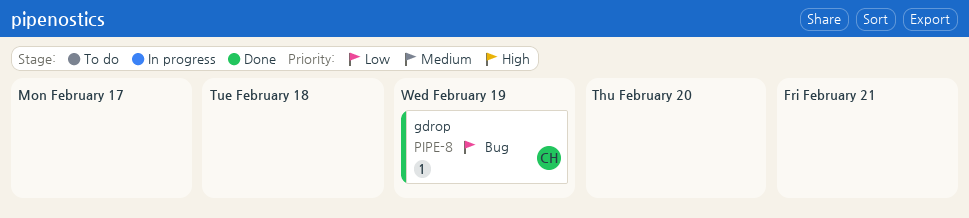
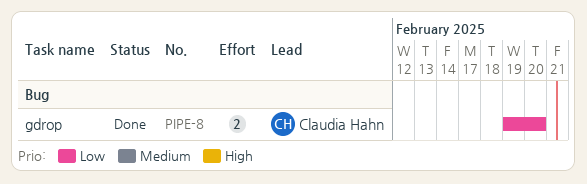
PIPE-8, estimate: 1 -> 2
PIPE-8, due: Feb 19 -> Feb 20

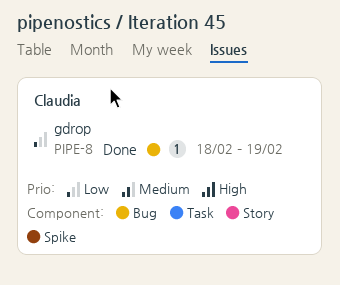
PIPE-8, estimate: 2 -> 1
PIPE-8, start: Feb 19 -> Feb 18
PIPE-8, due: Feb 20 -> Feb 19

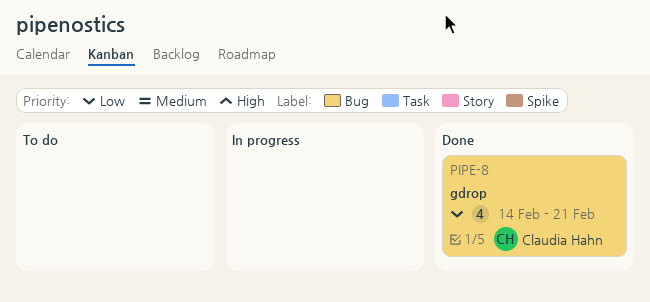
PIPE-8, estimate: 1 -> 4
PIPE-8, start: Feb 18 -> Feb 14
PIPE-8, due: Feb 19 -> Feb 21

